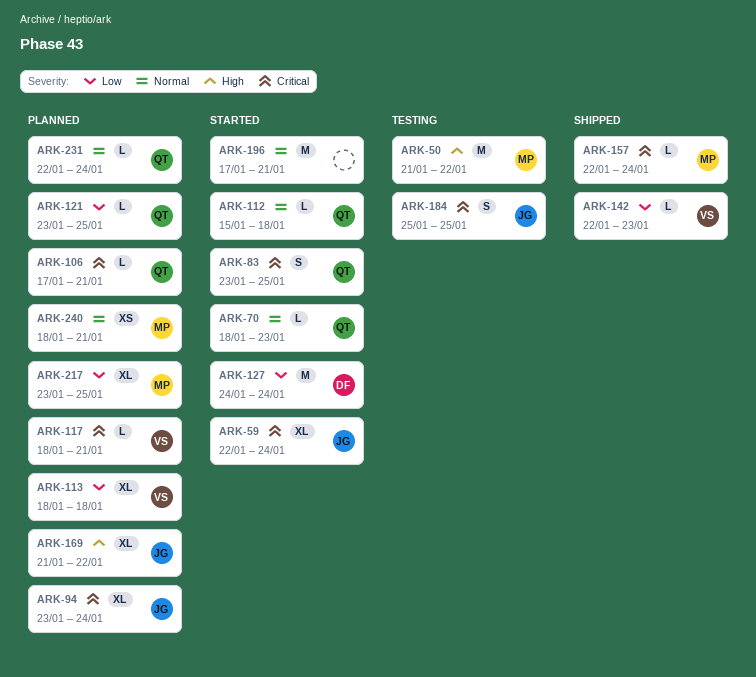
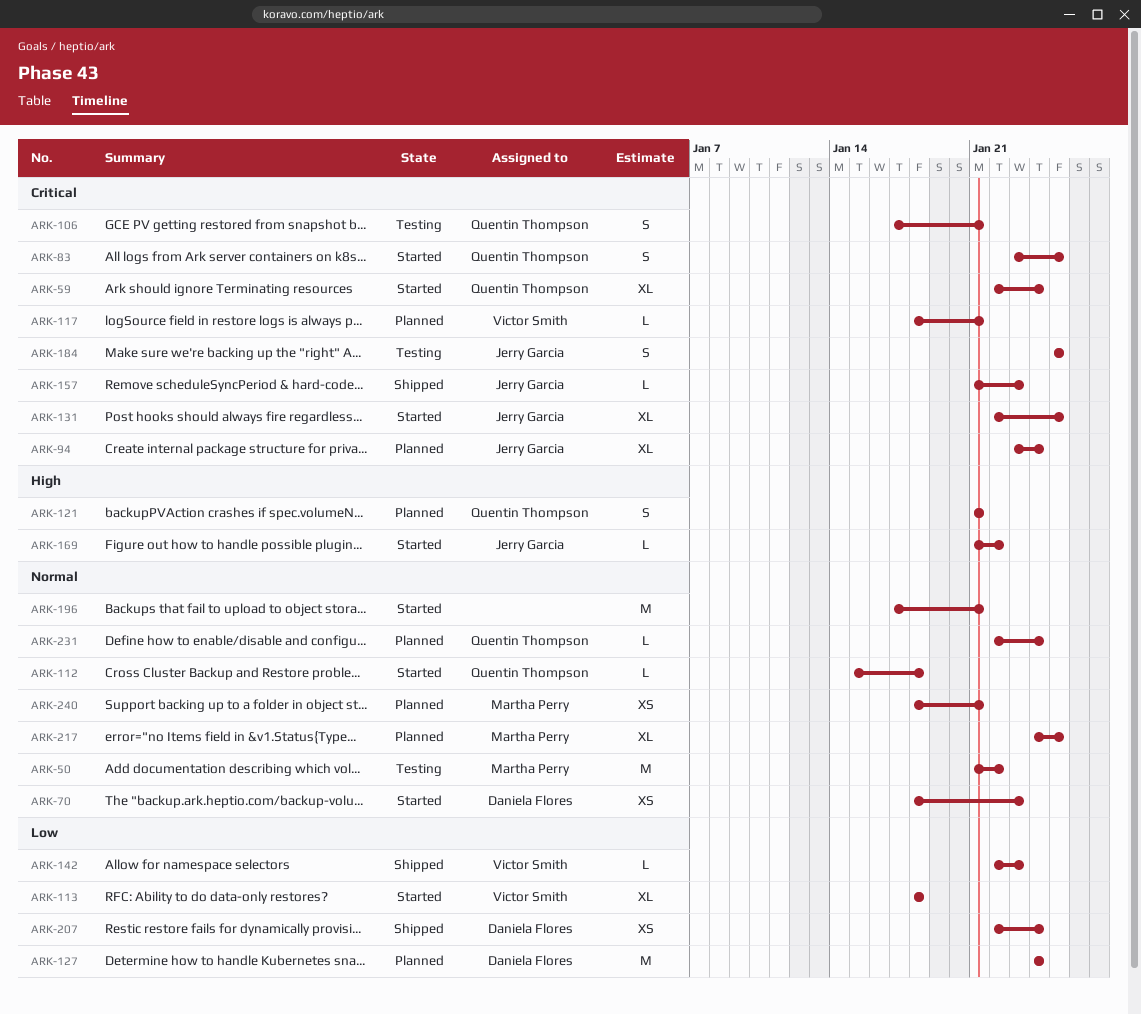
ARK-50, priority: High -> Normal
ARK-59, owner: Jerry Garcia -> Quentin Thompson
ARK-70, owner: Quentin Thompson -> Daniela Flores
ARK-70, estimate: L -> XS
ARK-106, status: Planned -> Testing
ARK-106, estimate: L -> S
ARK-113, status: Planned -> Started
ARK-121, priority: Low -> High
ARK-121, estimate: L -> S
ARK-121, start: Jan 23 -> Jan 21
ARK-121, due: Jan 25 -> Jan 21
ARK-127, status: Started -> Planned
ARK-131: none -> present
ARK-157, owner: Martha Perry -> Jerry Garcia
ARK-157, start: Jan 22 -> Jan 21
ARK-157, due: Jan 24 -> Jan 23
ARK-169, status: Planned -> Started
ARK-169, estimate: XL -> L
ARK-207: none -> present
ARK-217, priority: Low -> Normal
ARK-217, start: Jan 23 -> Jan 24

